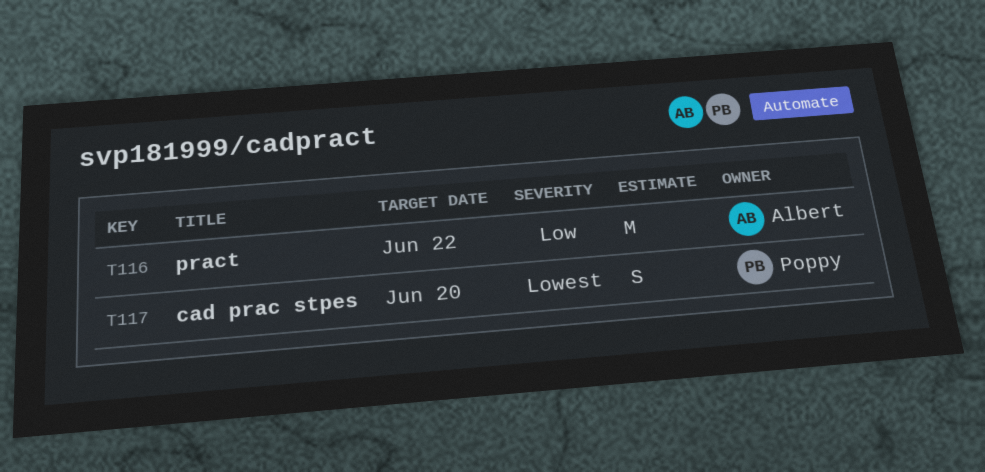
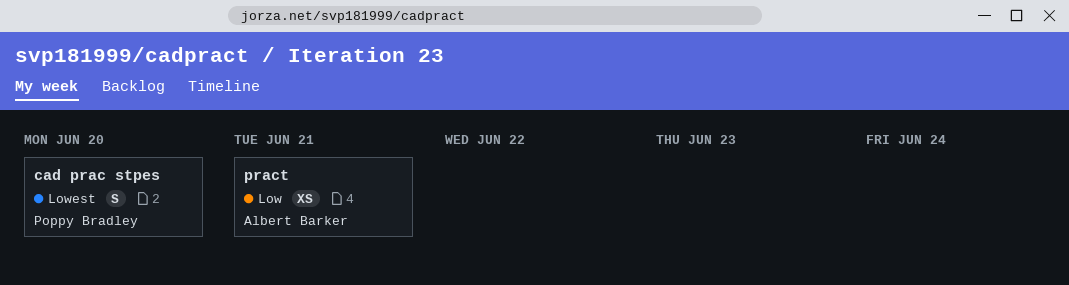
pract, estimate: M -> XS
pract, due: Jun 22 -> Jun 21

